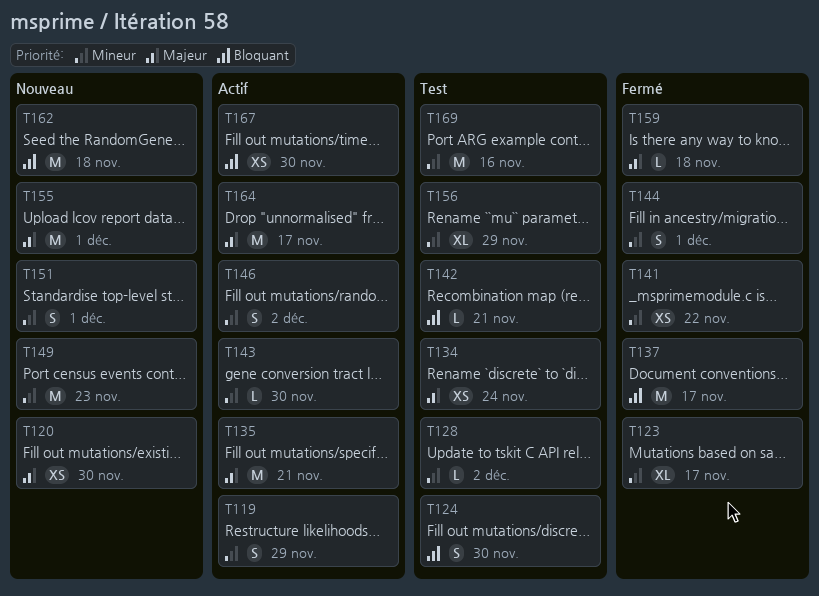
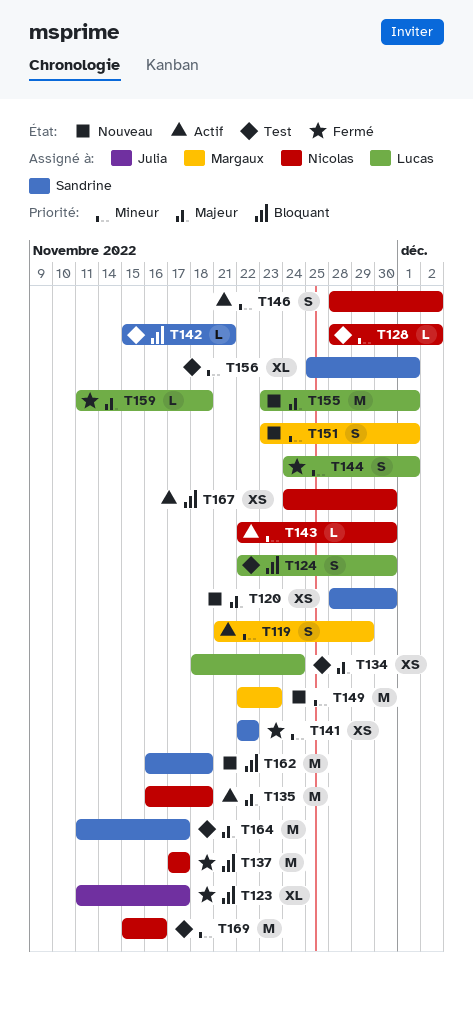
T123, priority: Mineur -> Bloquant
T135, due: Nov 21 -> Nov 18
T156, due: Nov 29 -> Dec 1
T164, status: Actif -> Test

